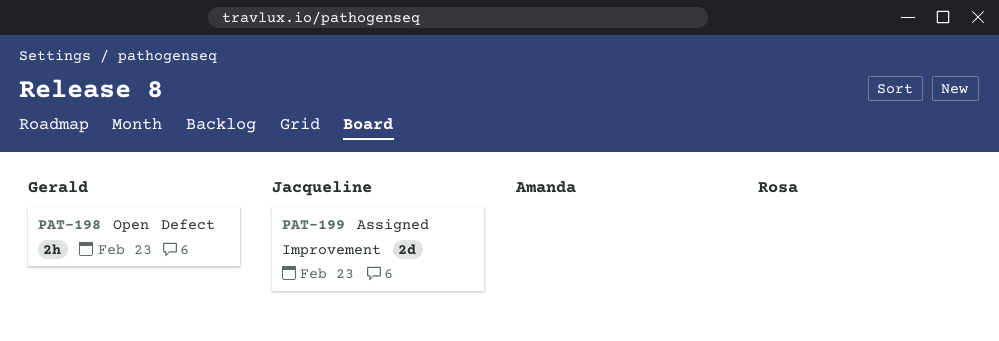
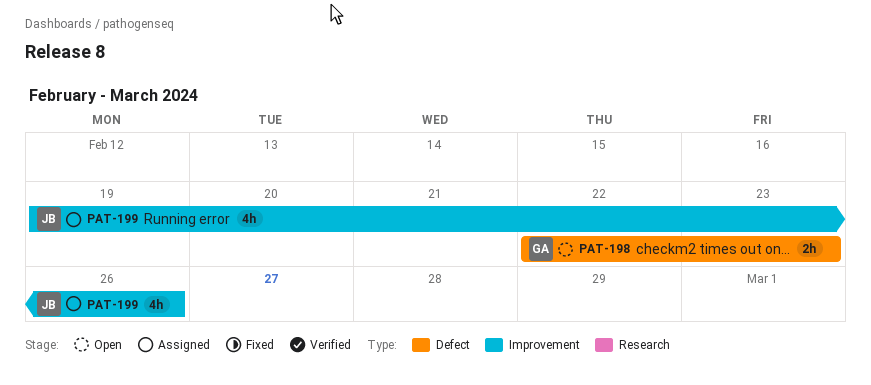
PAT-199, estimate: 2d -> 4h
PAT-199, due: Feb 23 -> Feb 26

